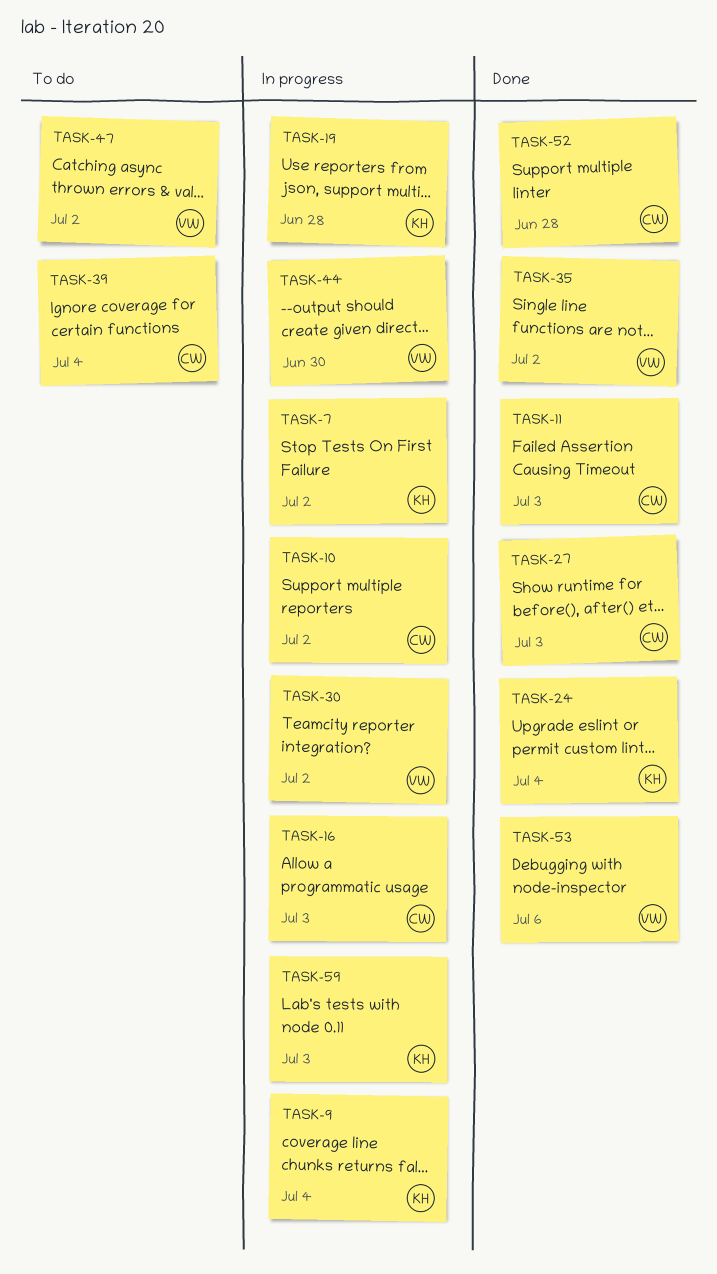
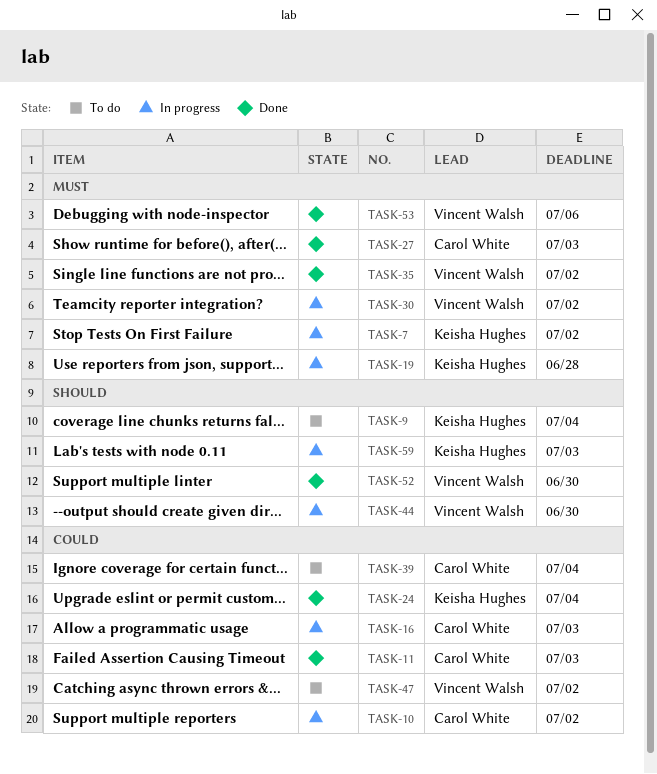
TASK-9, status: In progress -> To do
TASK-52, owner: Carol White -> Vincent Walsh
TASK-52, due: Jun 28 -> Jun 30

